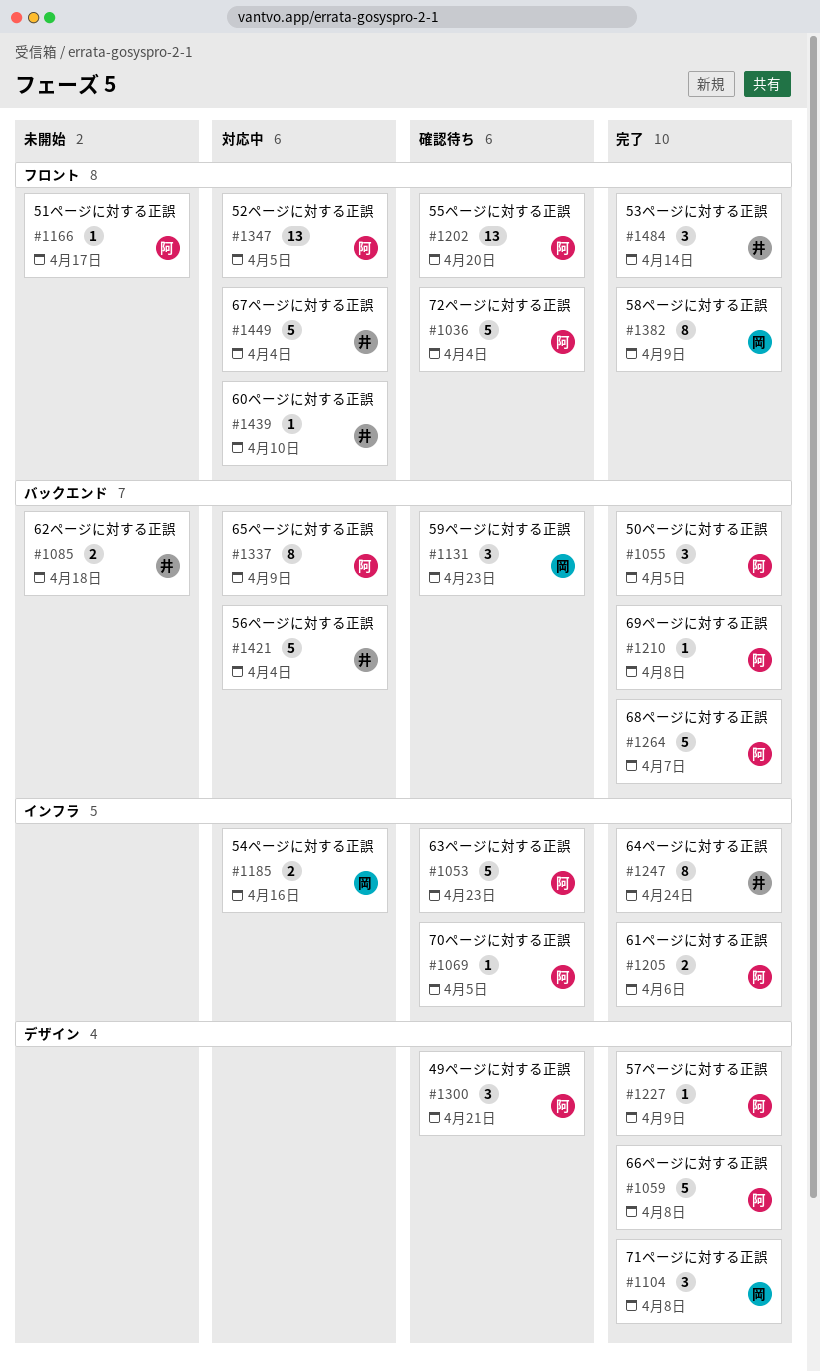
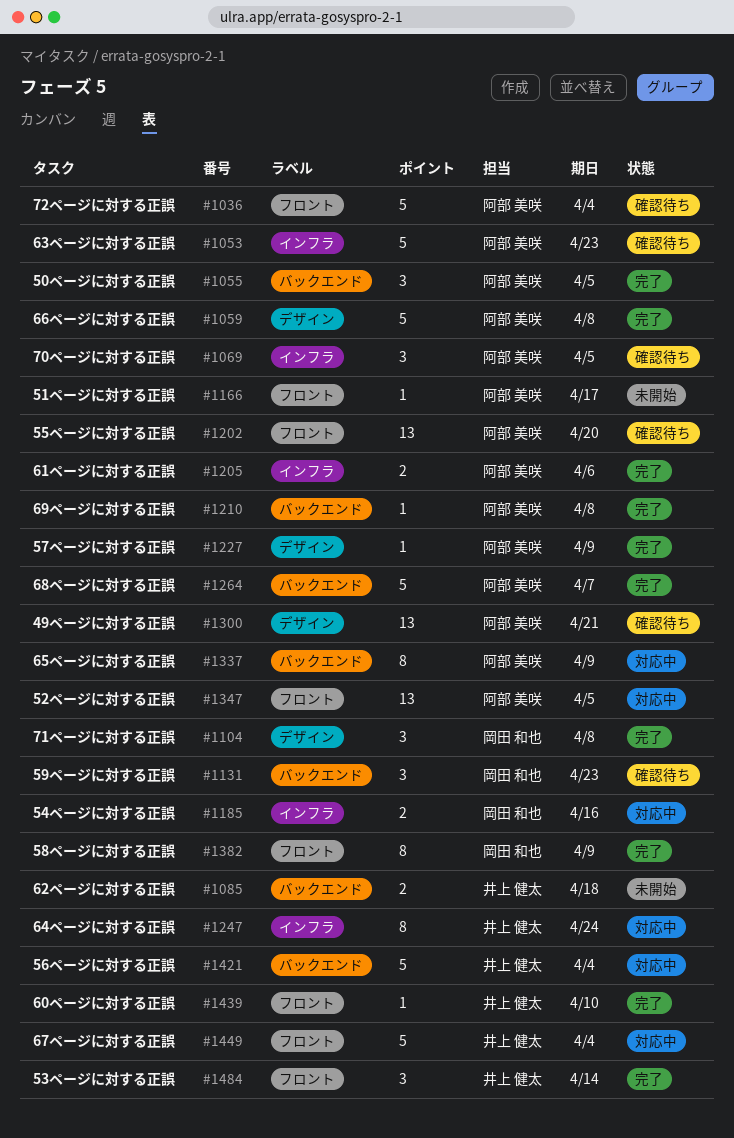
#1069, estimate: 1 -> 3
#1247, status: 完了 -> 対応中
#1300, estimate: 3 -> 13
#1439, status: 対応中 -> 完了

